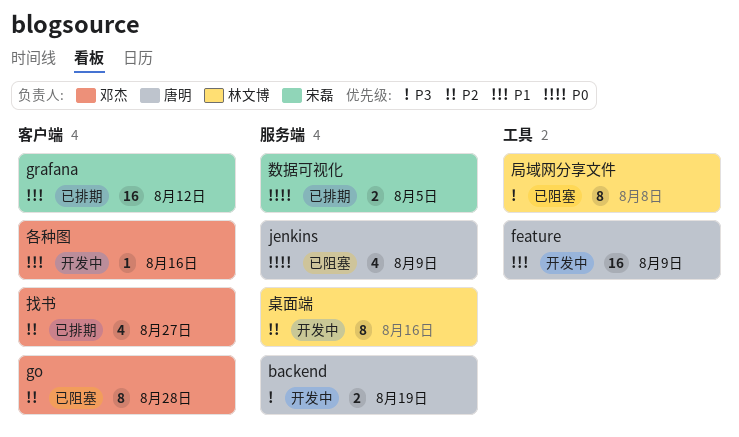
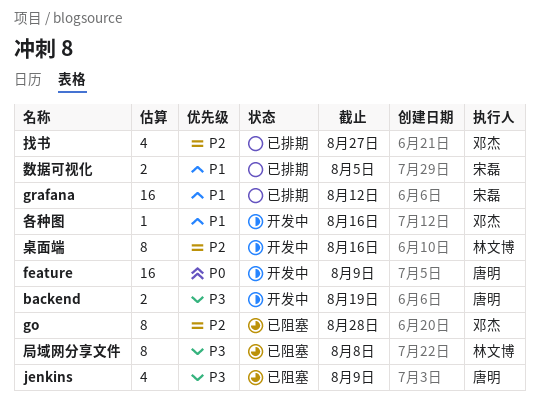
feature, priority: P1 -> P0
jenkins, priority: P0 -> P3
数据可视化, priority: P0 -> P1

